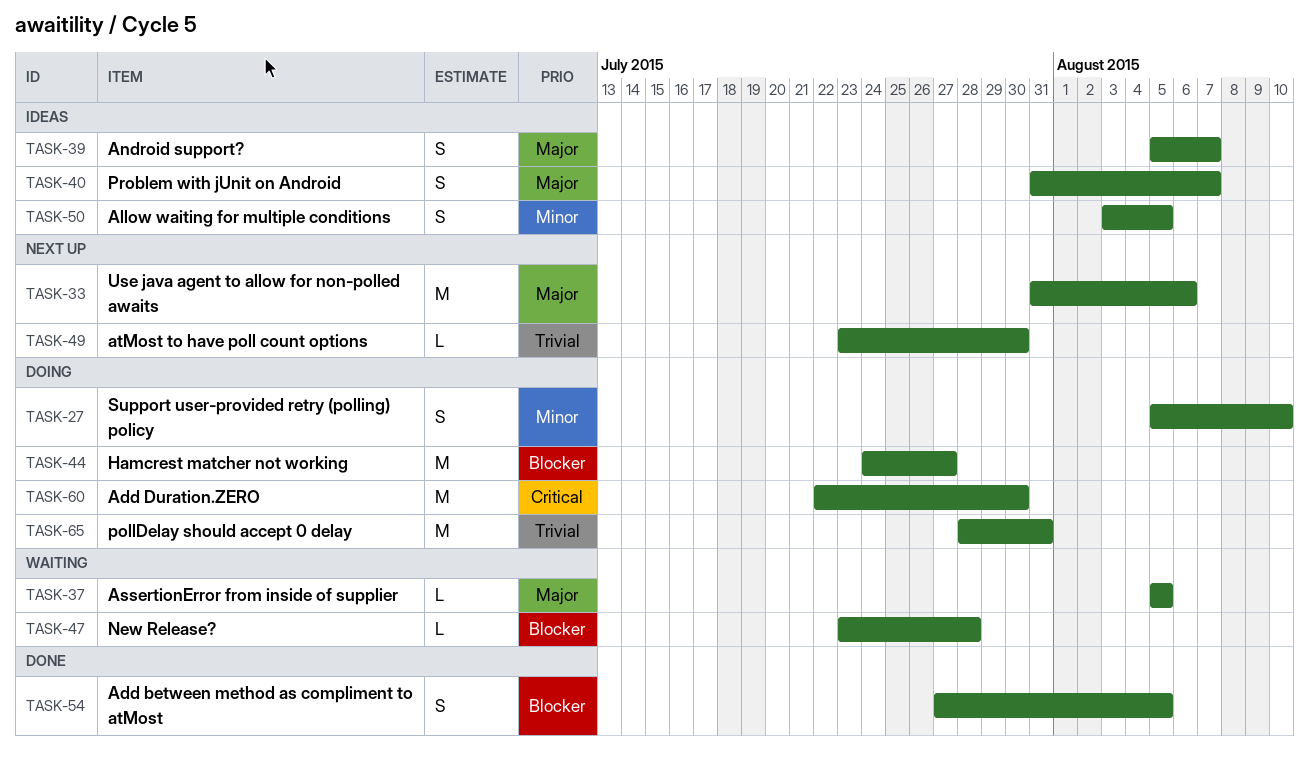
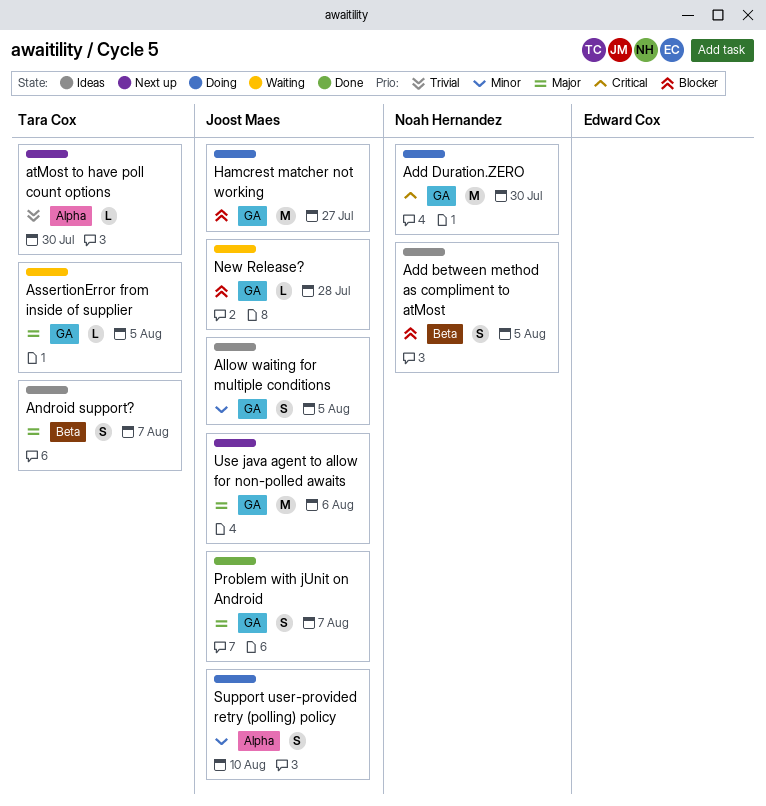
Add between method as compliment to atMost, status: Done -> Ideas
pollDelay should accept 0 delay: present -> none
Problem with jUnit on Android, status: Ideas -> Done

